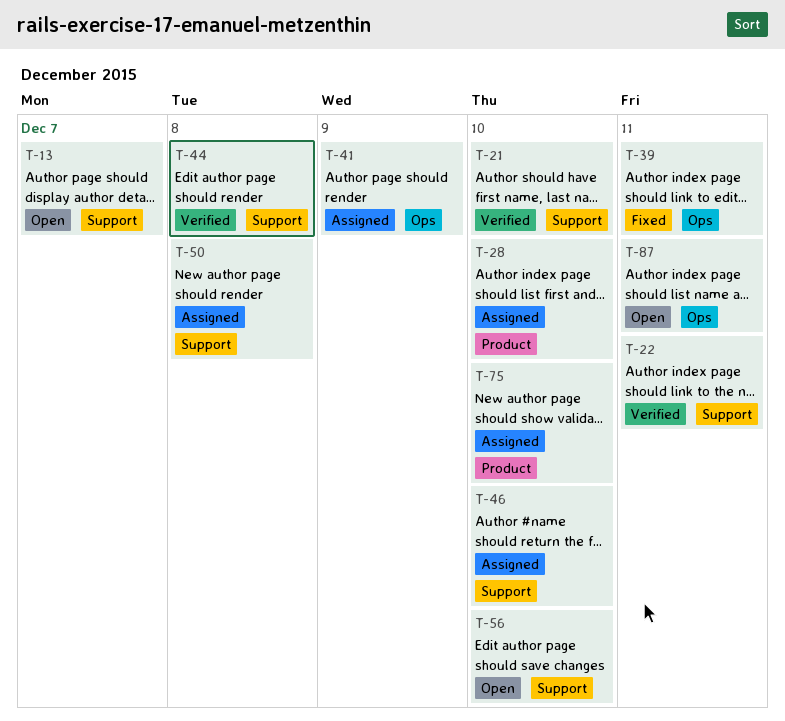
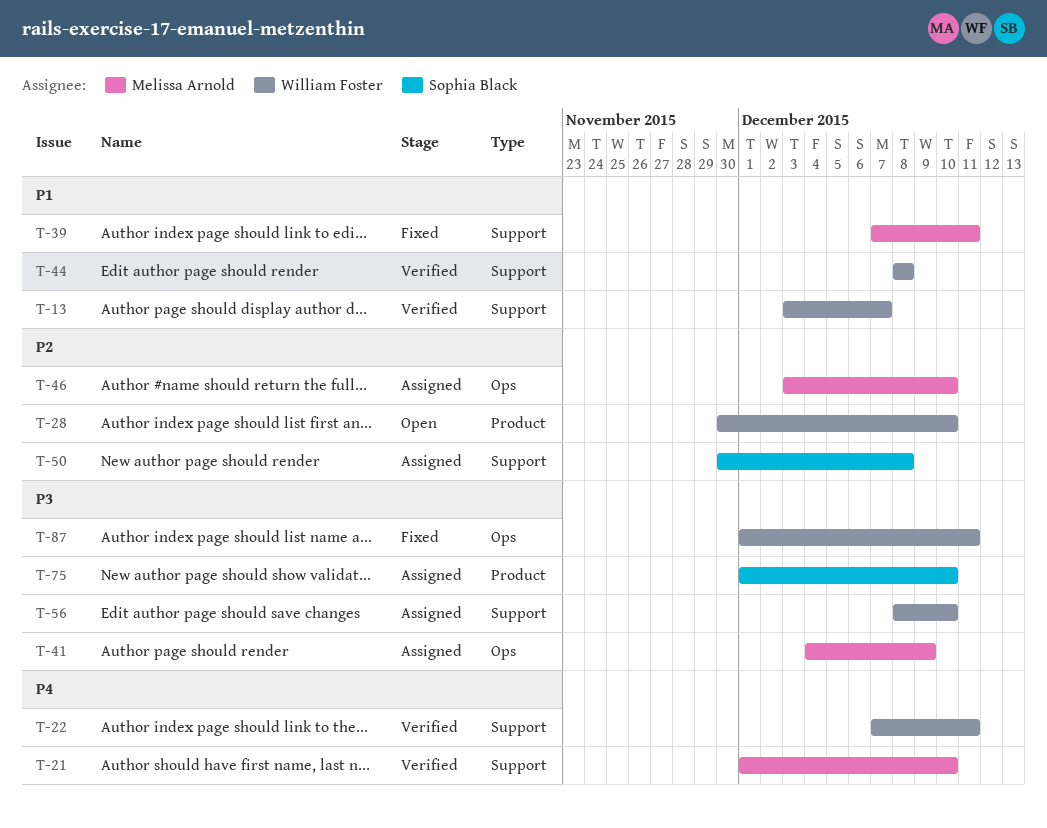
T-13, status: Open -> Verified
T-28, status: Assigned -> Open
T-39, label: Ops -> Support
T-46, label: Support -> Ops
T-56, status: Open -> Assigned
T-87, status: Open -> Fixed

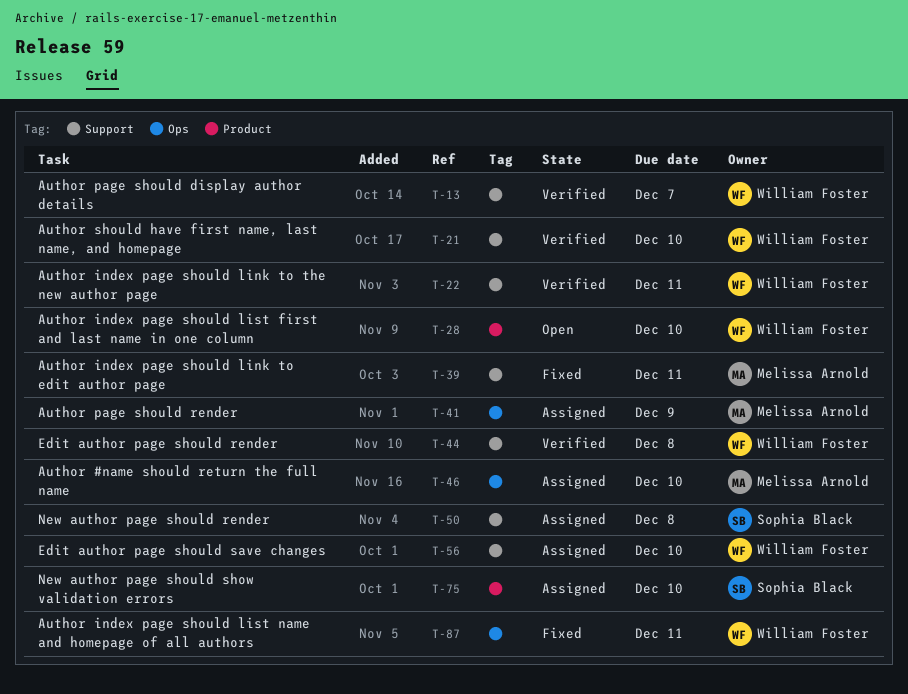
T-21, owner: Melissa Arnold -> William Foster

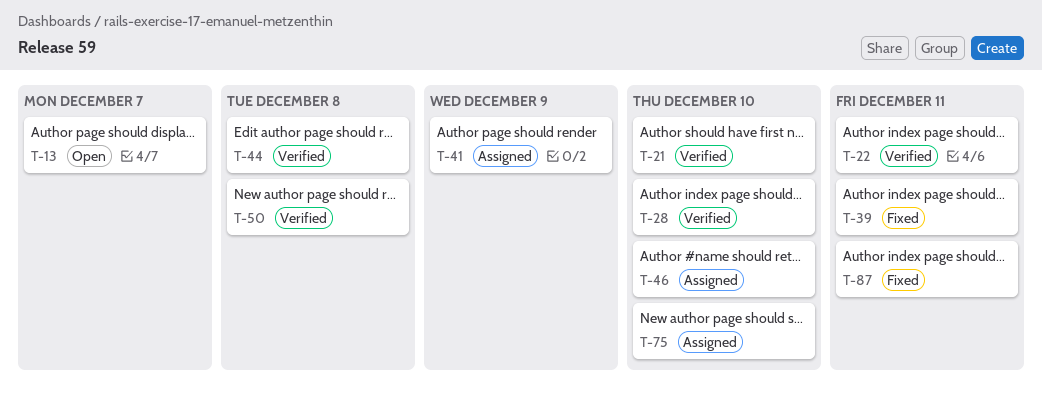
T-13, status: Verified -> Open
T-28, status: Open -> Verified
T-50, status: Assigned -> Verified
T-56: present -> none

